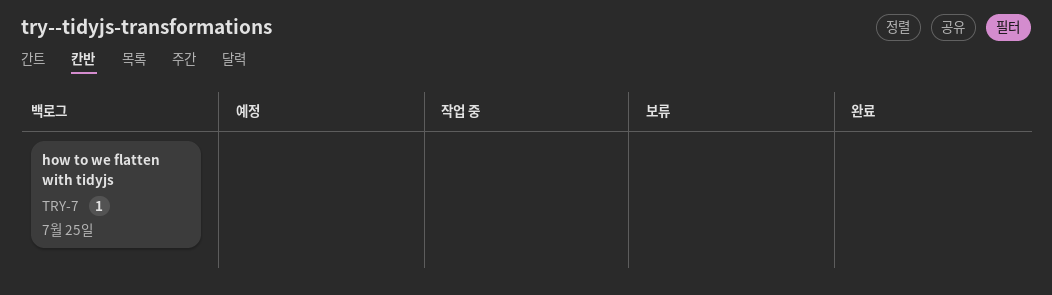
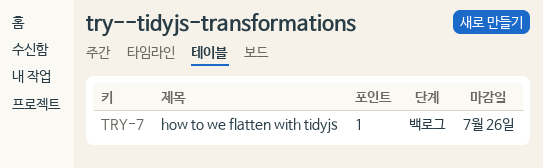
TRY-7, due: Jul 25 -> Jul 26

